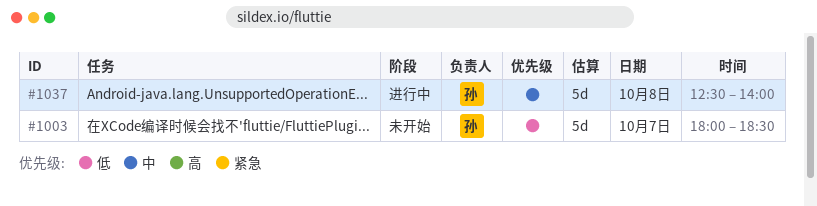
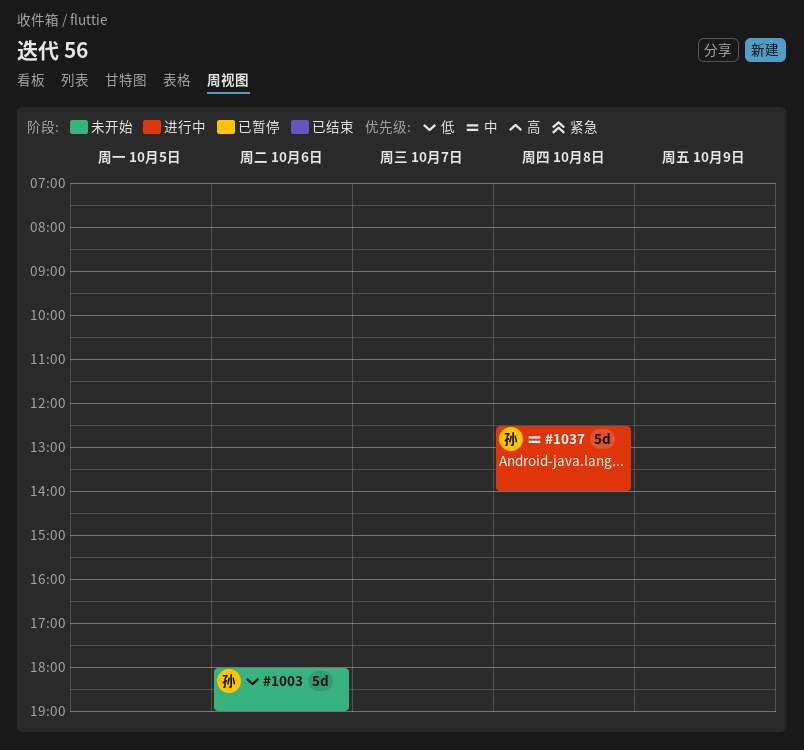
#1003, day: Oct 7 -> Oct 6
#1003, ends: 18:30 -> 19:00

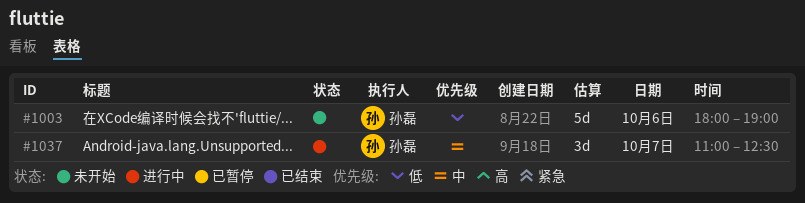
#1037, estimate: 5d -> 3d
#1037, day: Oct 8 -> Oct 7
#1037, begins: 12:30 -> 11:00
#1037, ends: 14:00 -> 12:30

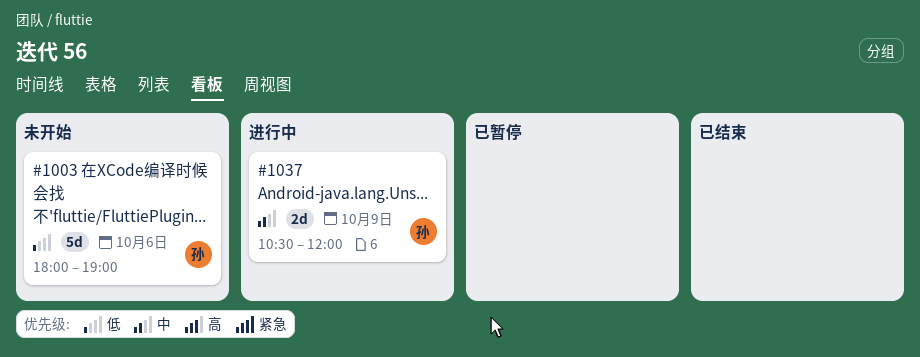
#1037, estimate: 3d -> 2d
#1037, day: Oct 7 -> Oct 9
#1037, begins: 11:00 -> 10:30
#1037, ends: 12:30 -> 12:00

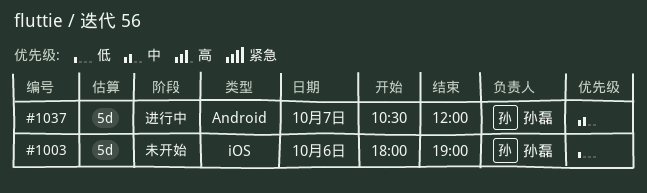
#1037, estimate: 2d -> 5d
#1037, day: Oct 9 -> Oct 7

